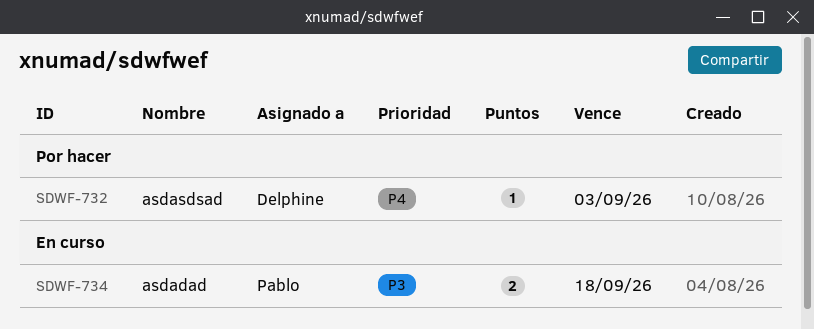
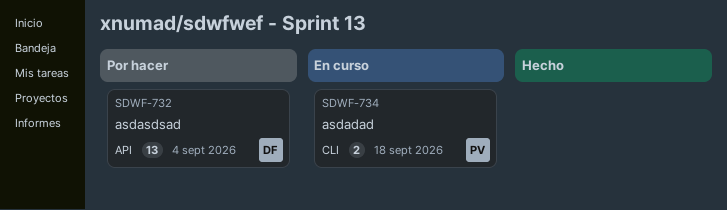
SDWF-732, estimate: 1 -> 13
SDWF-732, due: Sep 3 -> Sep 4

